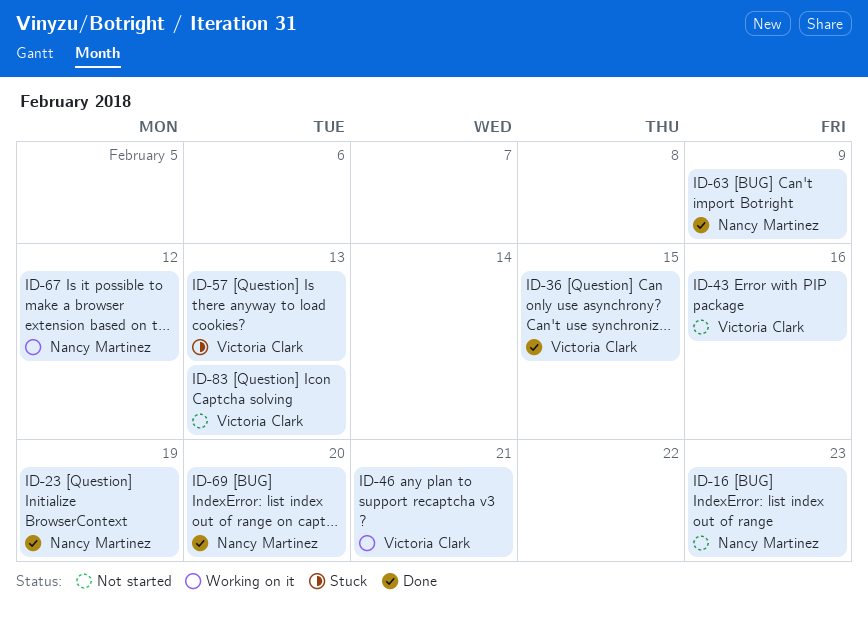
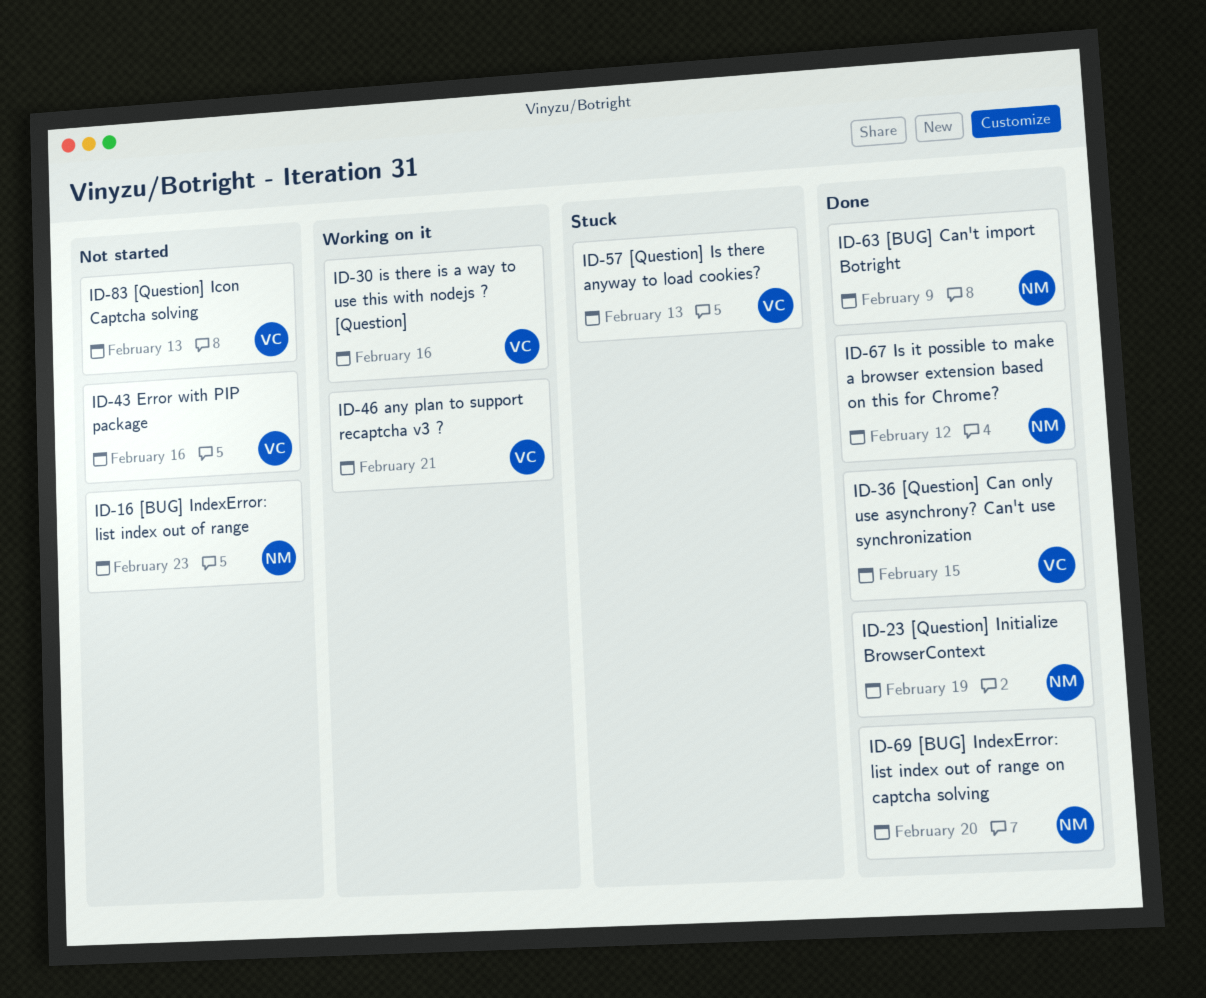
ID-30: none -> present
ID-67, status: Working on it -> Done

